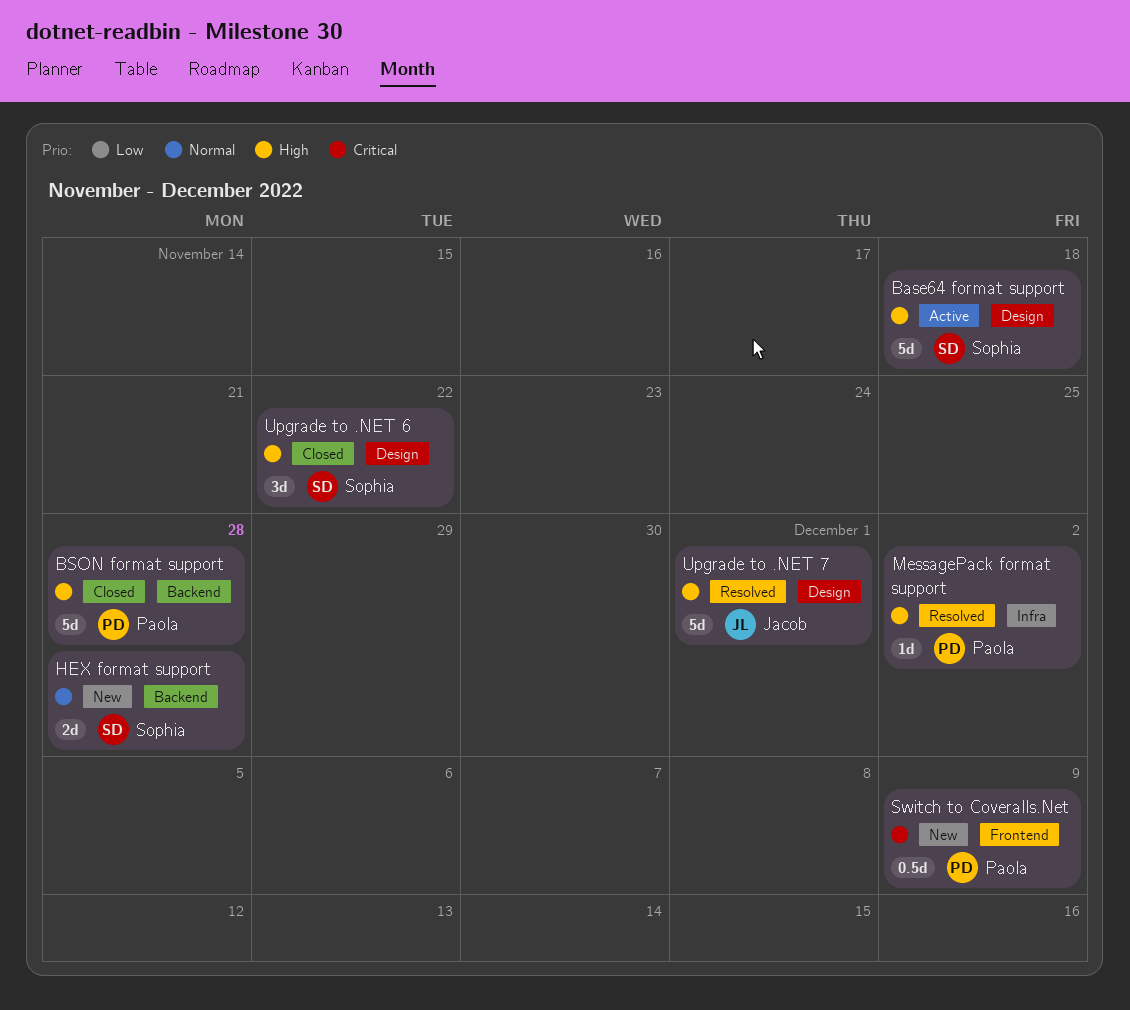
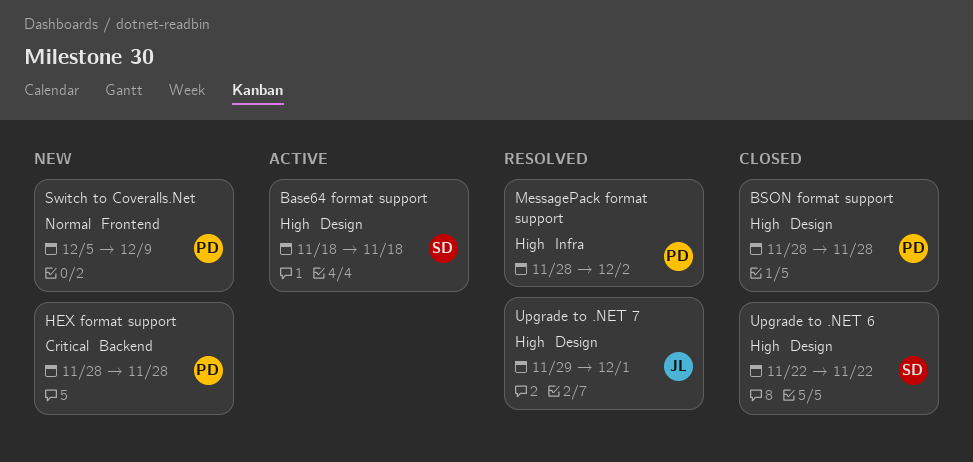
BSON format support, label: Backend -> Design
HEX format support, owner: Sophia -> Paola
HEX format support, priority: Normal -> Critical
Switch to Coveralls.Net, priority: Critical -> Normal

